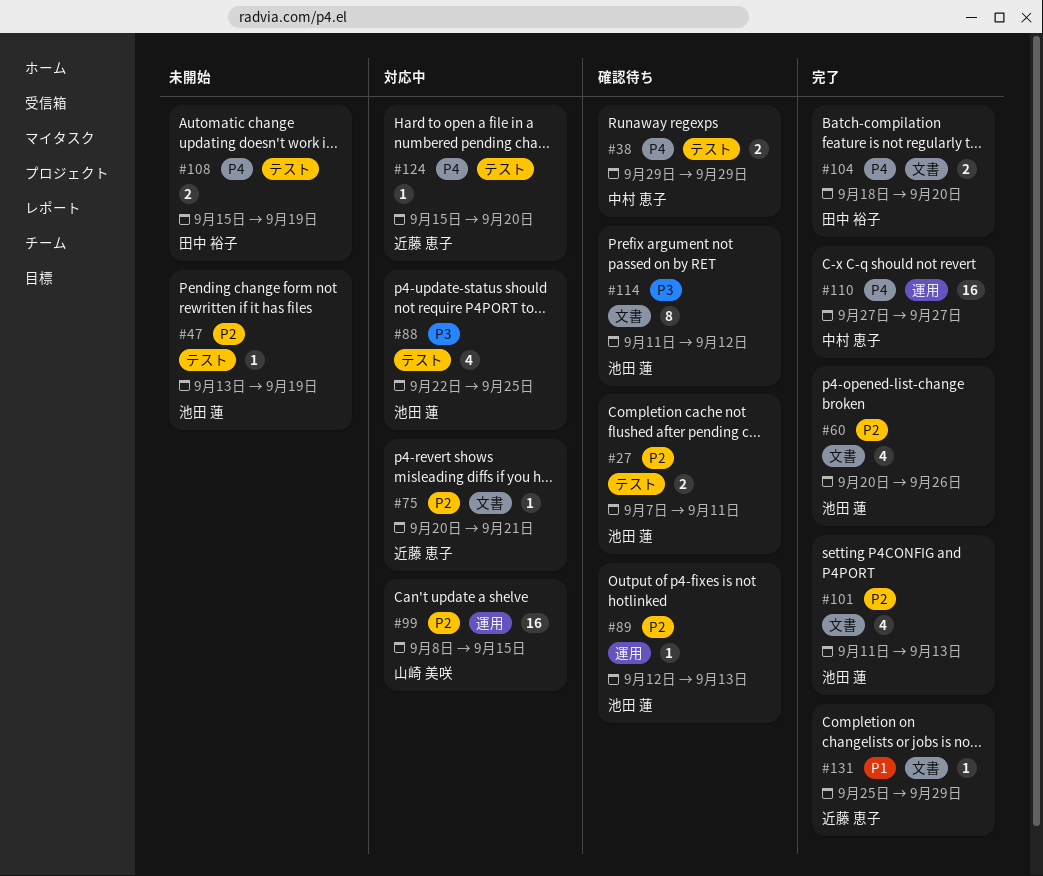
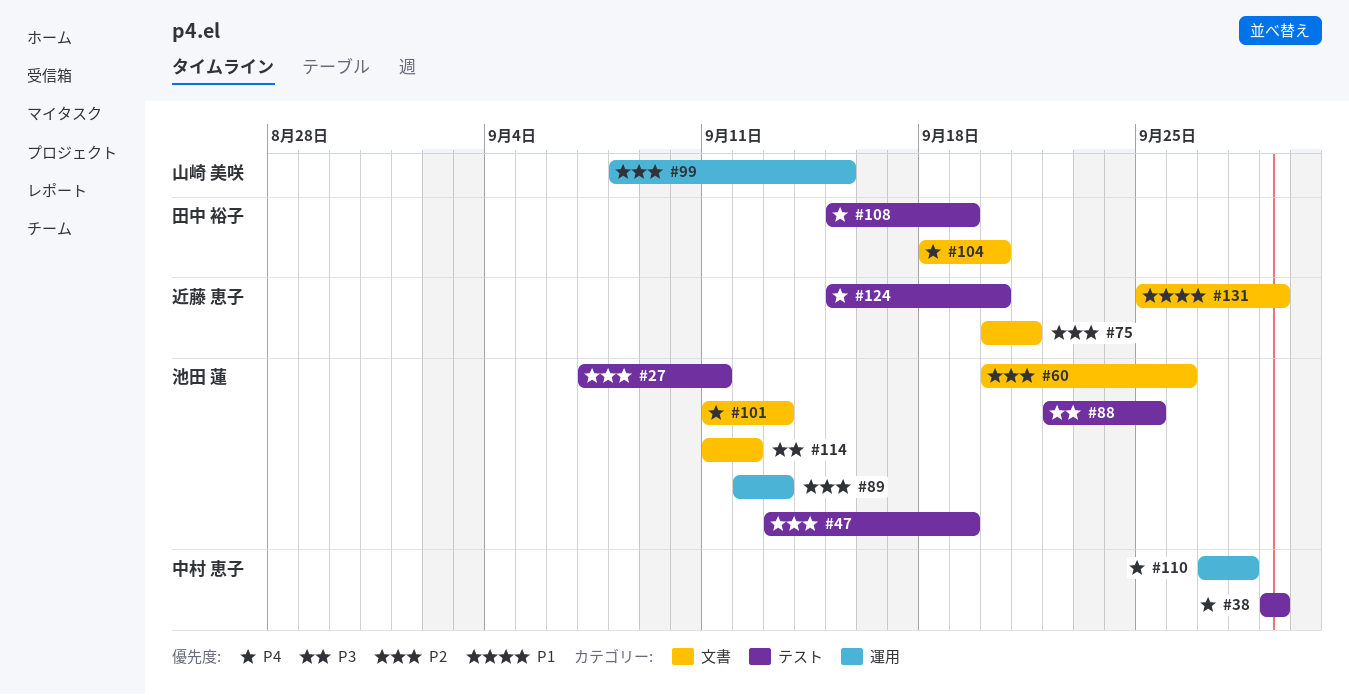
#101, priority: P2 -> P4
#110, due: Sep 27 -> Sep 28

